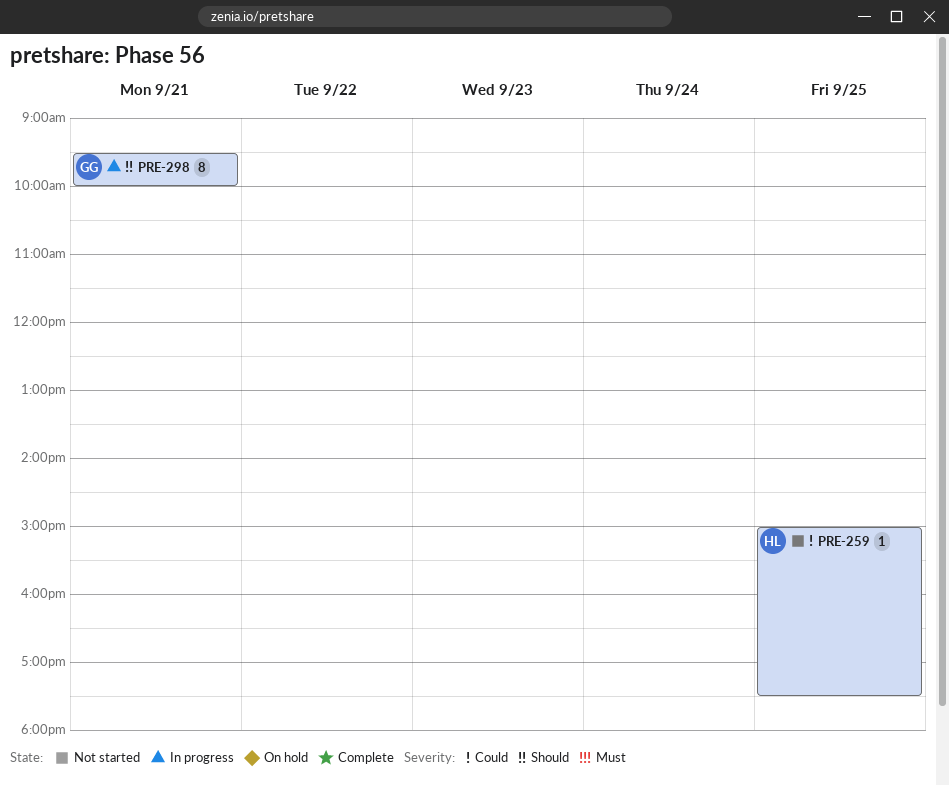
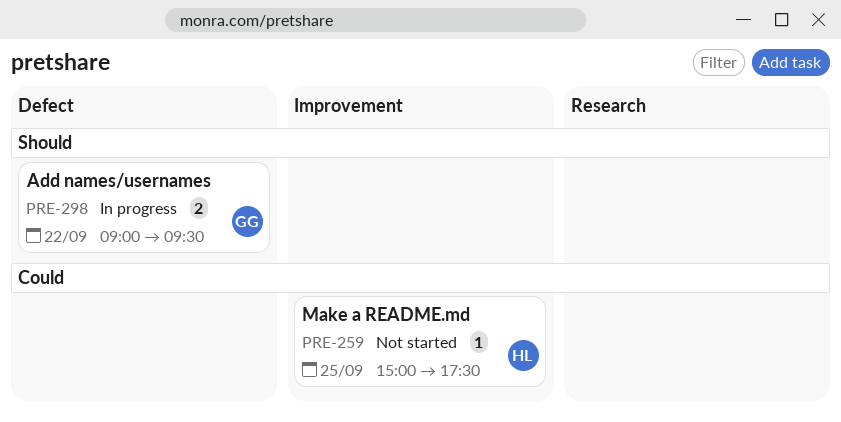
PRE-298, estimate: 8 -> 2
PRE-298, day: Sep 21 -> Sep 22
PRE-298, begins: 09:30 -> 09:00
PRE-298, ends: 10:00 -> 09:30

